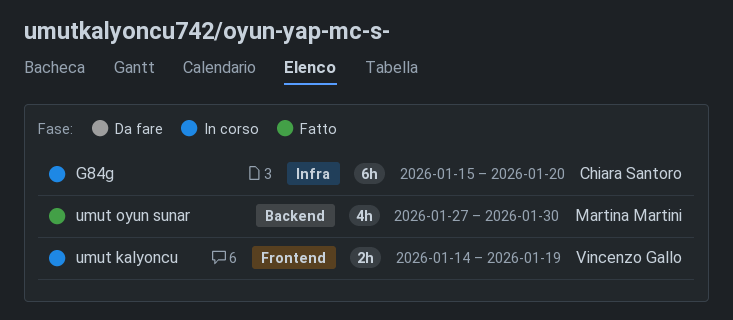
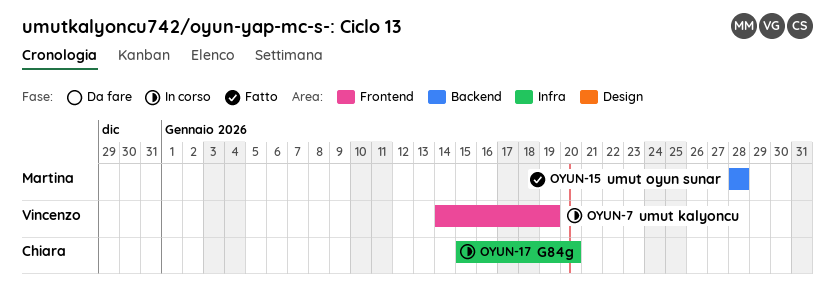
umut oyun sunar, start: Jan 27 -> Jan 28
umut oyun sunar, due: Jan 30 -> Jan 28

